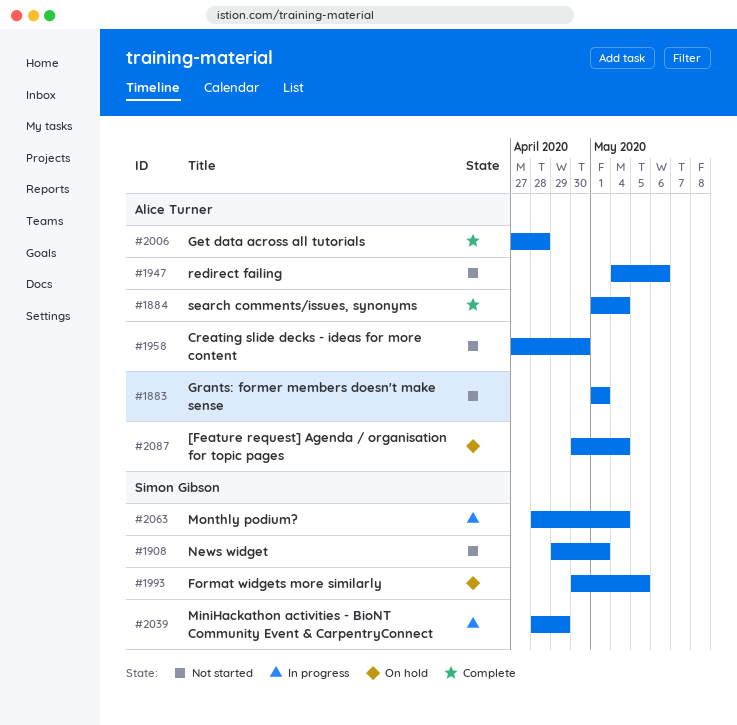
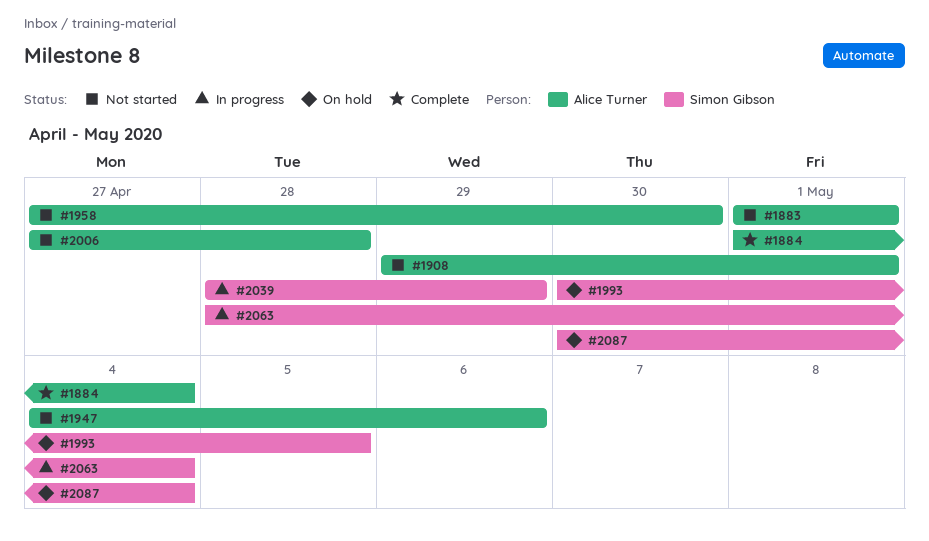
#1908, owner: Simon Gibson -> Alice Turner
#2006, status: Complete -> Not started
#2087, owner: Alice Turner -> Simon Gibson

